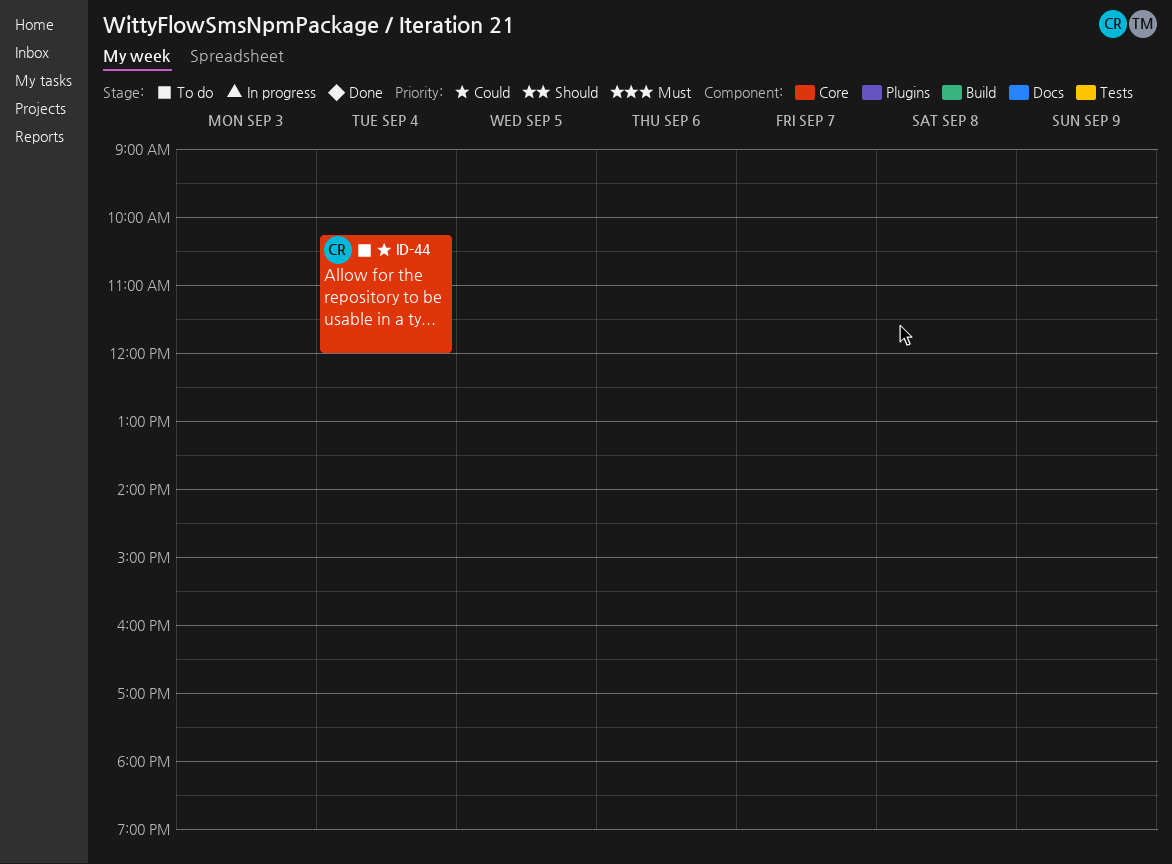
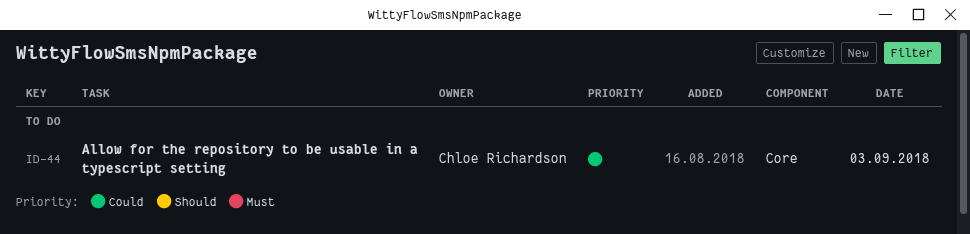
ID-44, day: Sep 4 -> Sep 3

